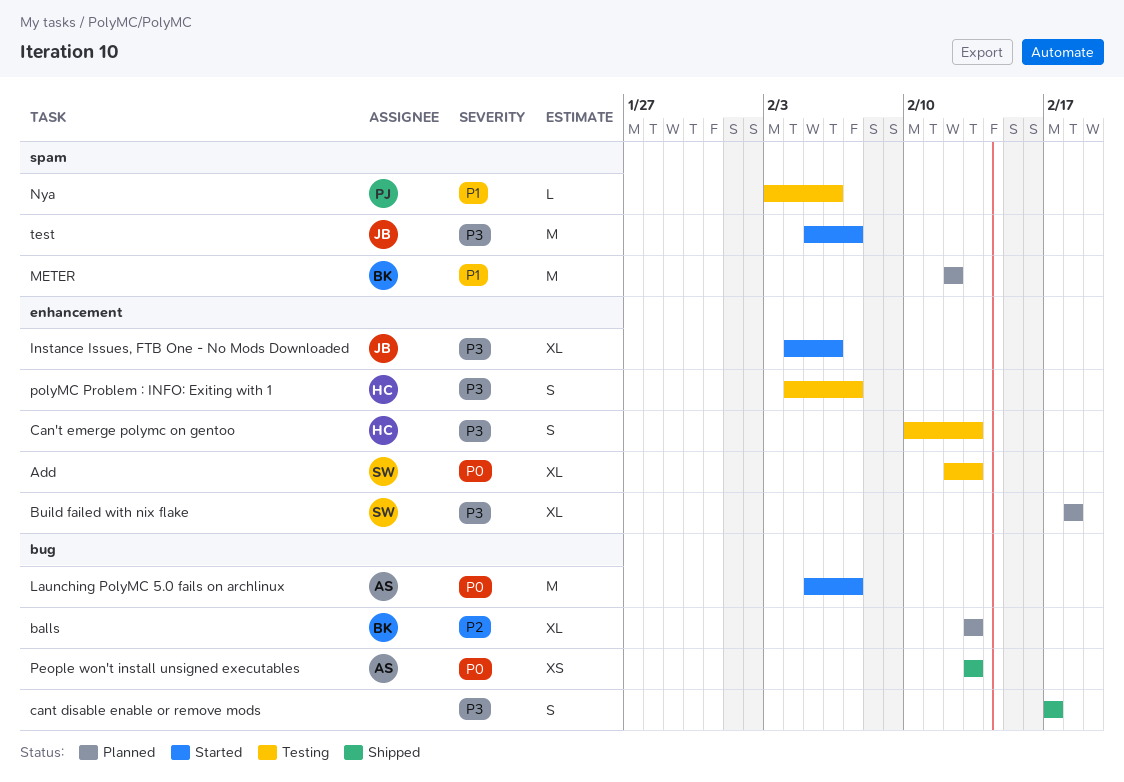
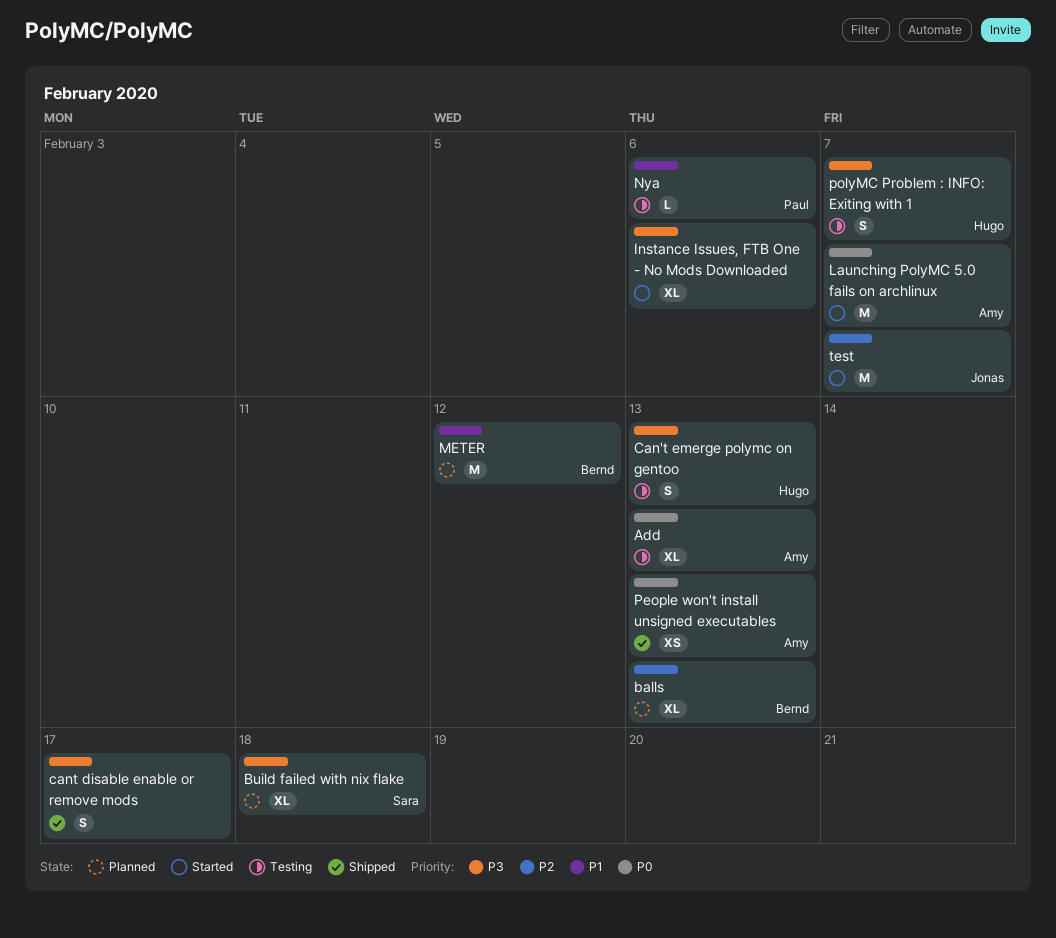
Add, owner: Sara -> Amy
Instance Issues, FTB One - No Mods Downloaded, owner: Jonas -> none
test, priority: P3 -> P2

